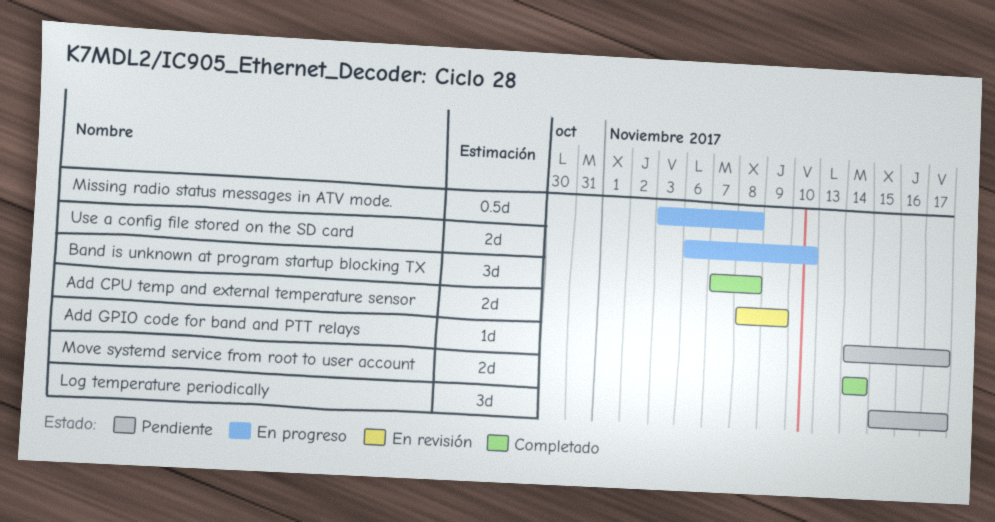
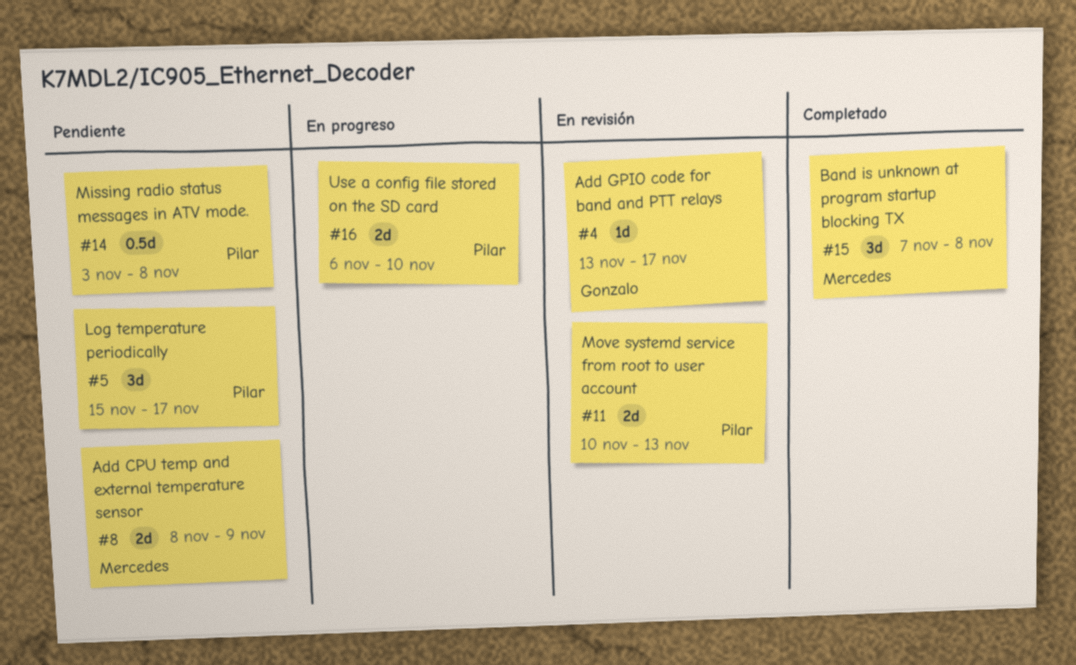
Add CPU temp and external temperature sensor, status: En revisión -> Pendiente
Add GPIO code for band and PTT relays, status: Pendiente -> En revisión
Add GPIO code for band and PTT relays, start: Nov 14 -> Nov 13
Missing radio status messages in ATV mode., status: En progreso -> Pendiente
Move systemd service from root to user account, status: Completado -> En revisión
Move systemd service from root to user account, start: Nov 14 -> Nov 10
Move systemd service from root to user account, due: Nov 14 -> Nov 13

